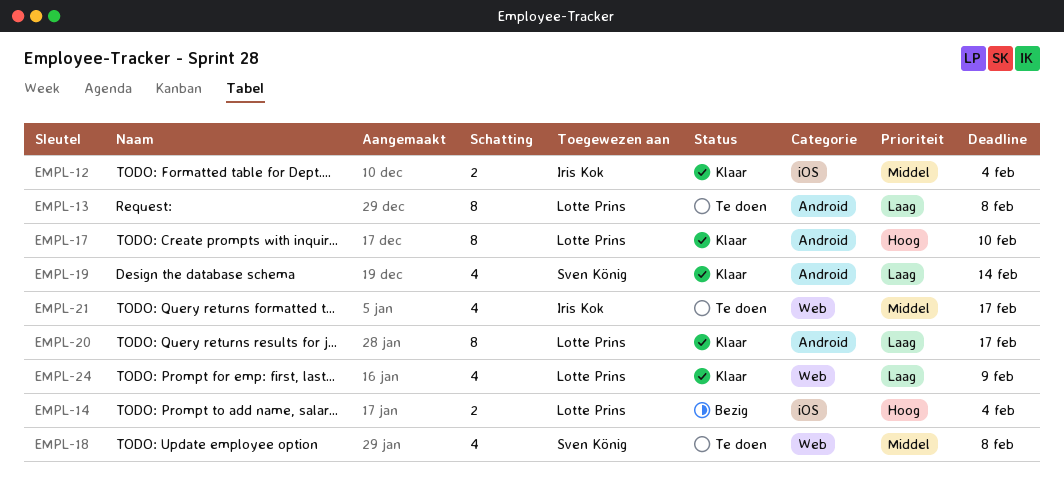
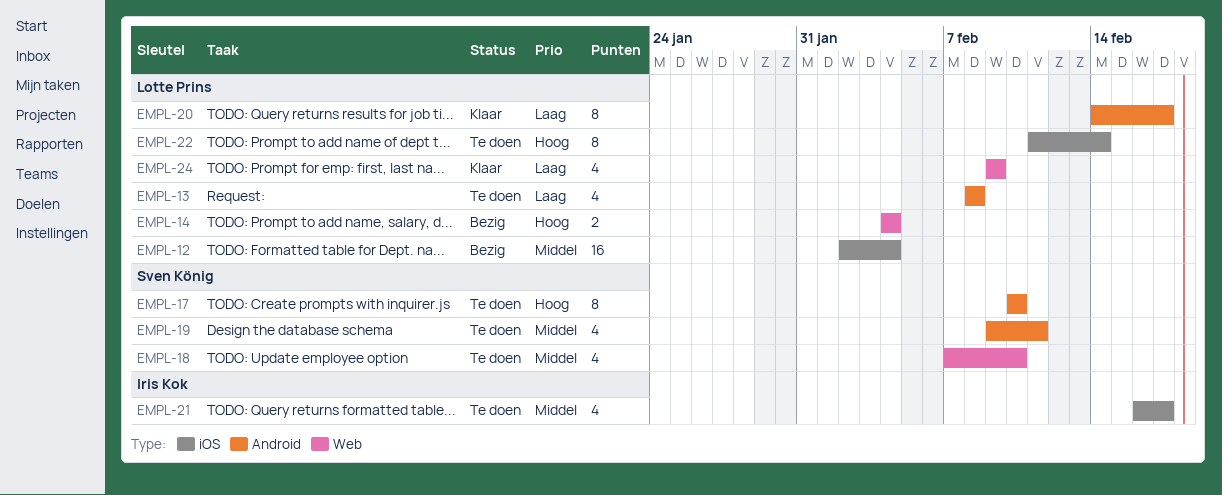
EMPL-12, status: Klaar -> Bezig
EMPL-12, owner: Iris Kok -> Lotte Prins
EMPL-12, estimate: 2 -> 16
EMPL-13, estimate: 8 -> 4
EMPL-14, label: iOS -> Web
EMPL-17, status: Klaar -> Te doen
EMPL-17, owner: Lotte Prins -> Sven König
EMPL-18, due: Feb 8 -> Feb 10
EMPL-19, status: Klaar -> Te doen
EMPL-19, priority: Laag -> Middel
EMPL-19, due: Feb 14 -> Feb 11
EMPL-21, label: Web -> iOS
EMPL-22: none -> present

